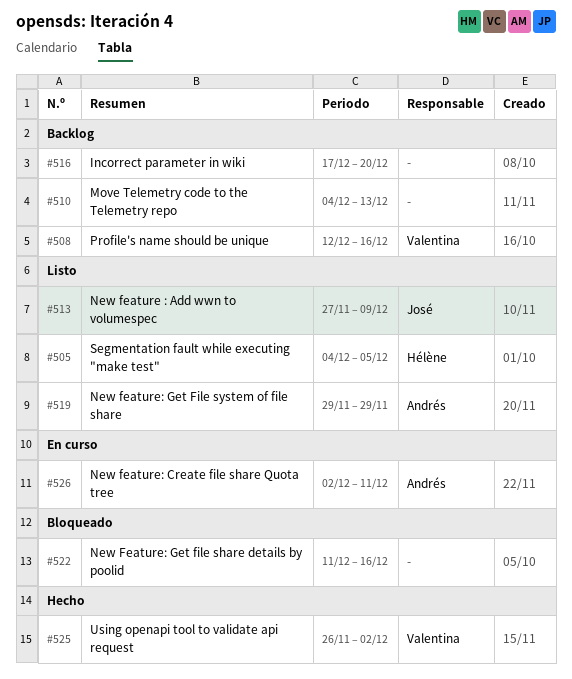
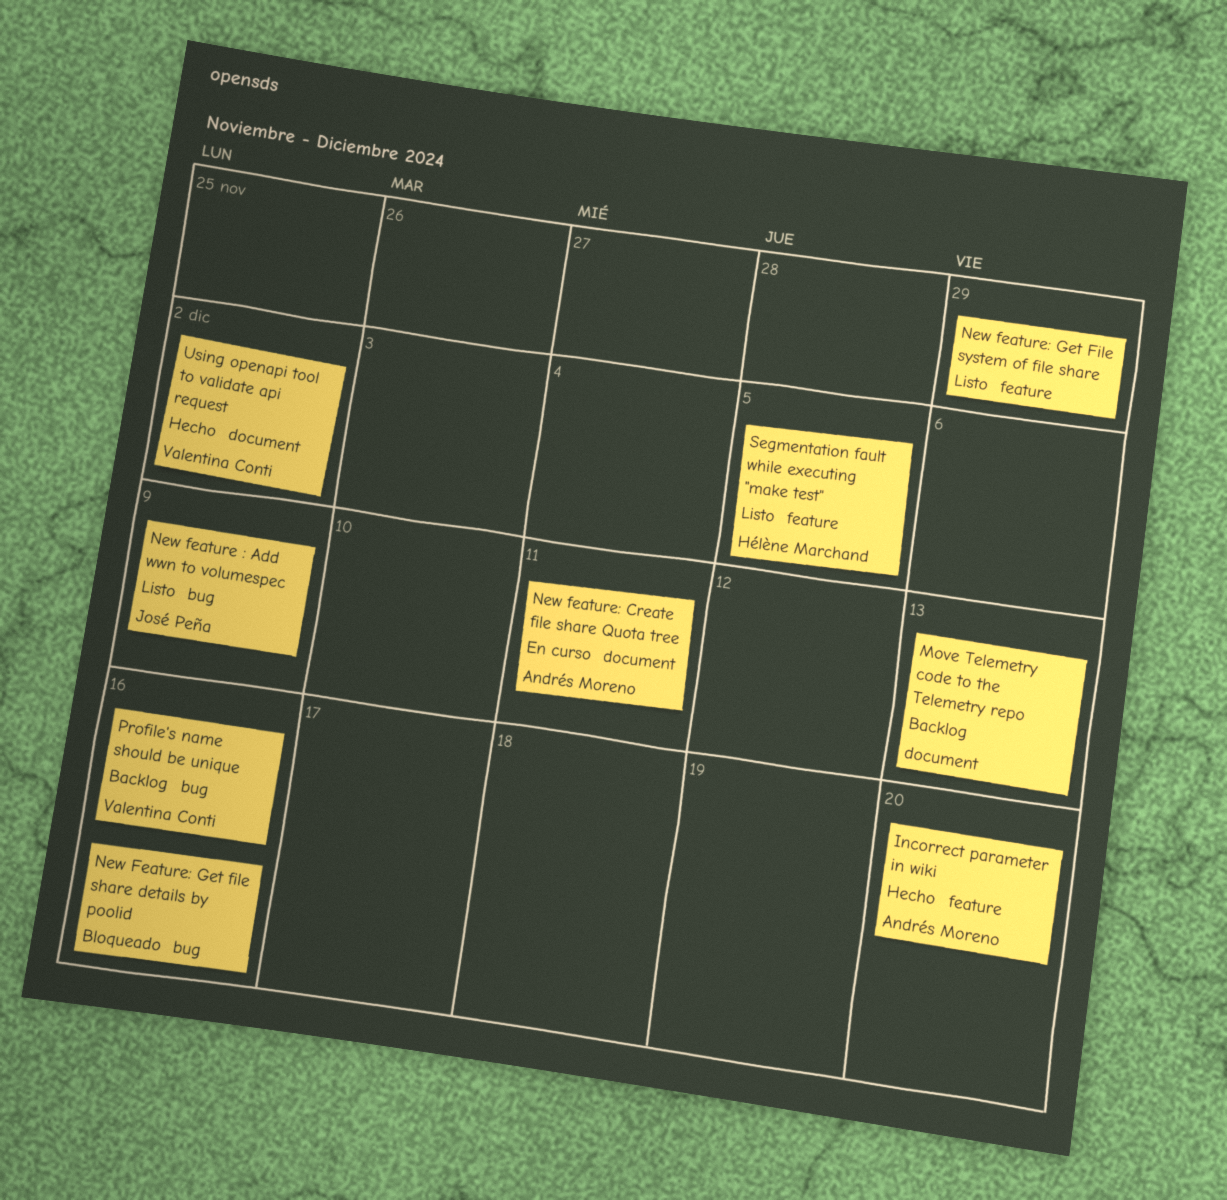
Incorrect parameter in wiki, status: Backlog -> Hecho
Incorrect parameter in wiki, owner: none -> Andrés Moreno
New feature: Get File system of file share, owner: Andrés Moreno -> none

